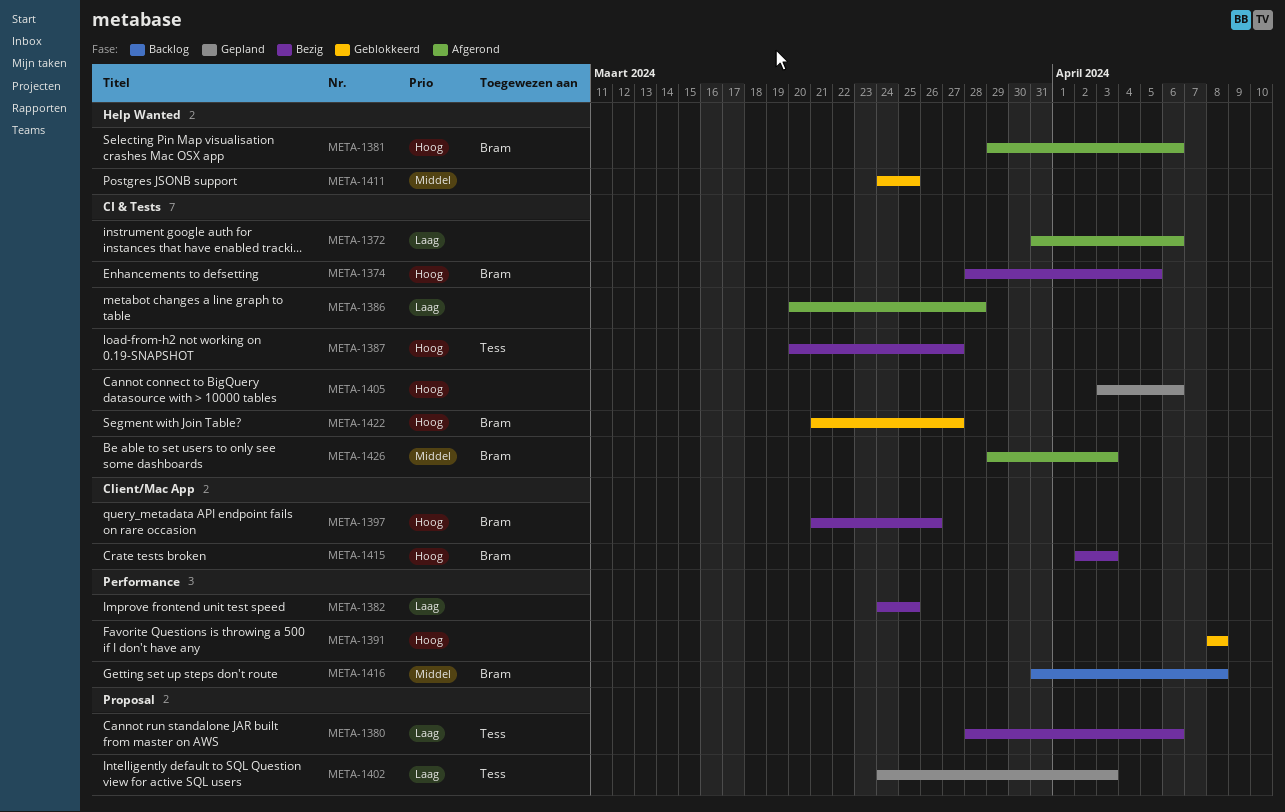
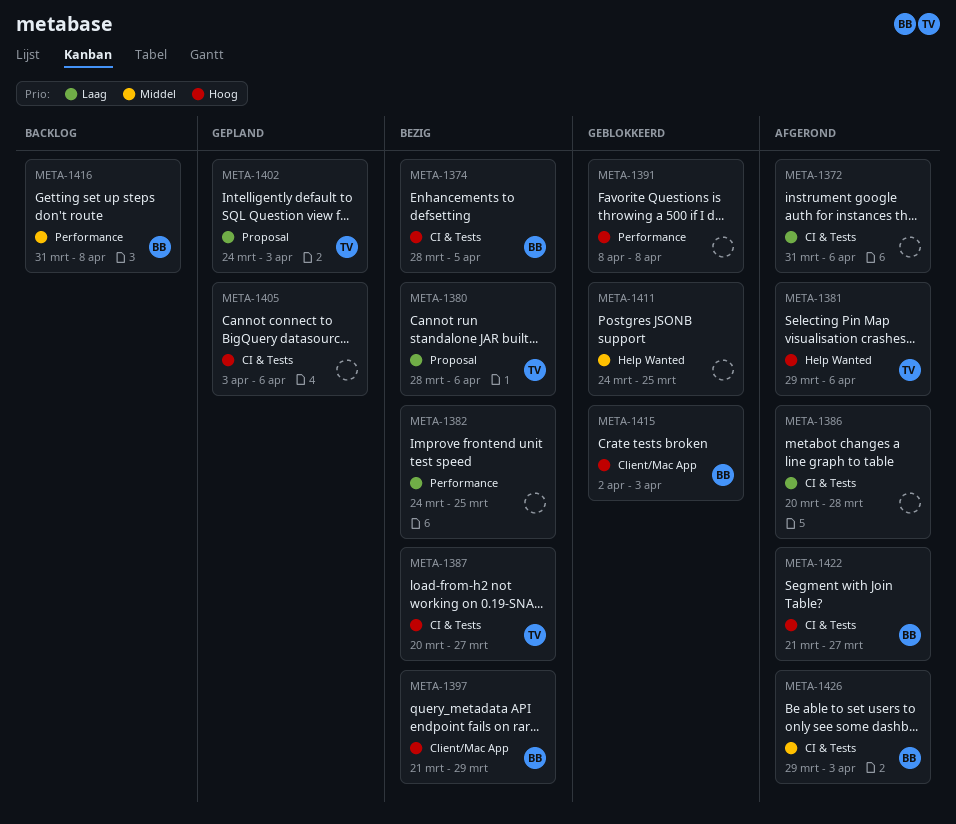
META-1381, owner: Bram -> Tess
META-1397, due: Mar 26 -> Mar 29
META-1415, status: Bezig -> Geblokkeerd
META-1422, status: Geblokkeerd -> Afgerond

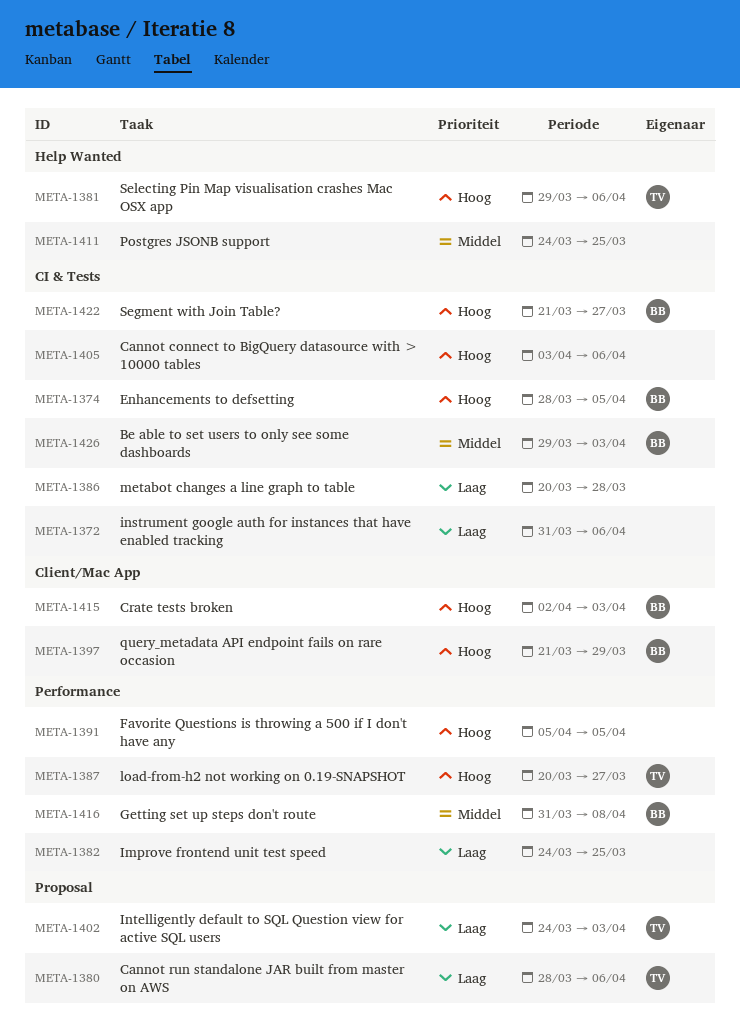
META-1387, label: CI & Tests -> Performance
META-1391, start: Apr 8 -> Apr 5
META-1391, due: Apr 8 -> Apr 5

